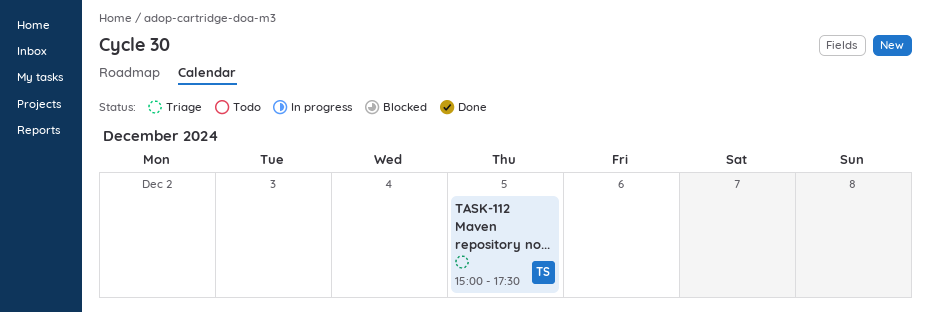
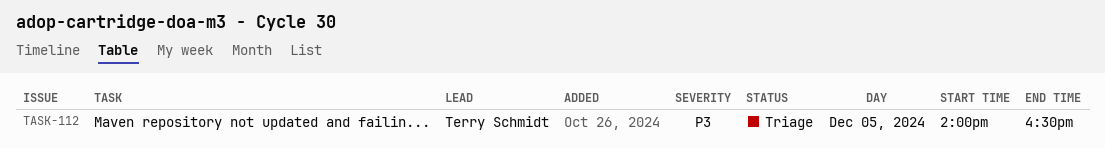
TASK-112, begins: 15:00 -> 14:00
TASK-112, ends: 17:30 -> 16:30

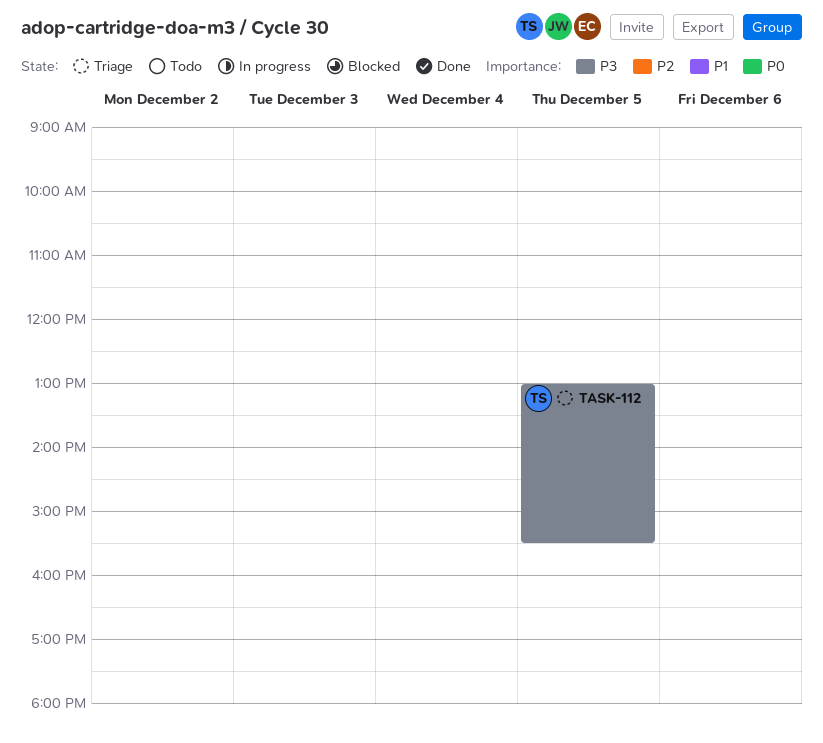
TASK-112, begins: 14:00 -> 13:00
TASK-112, ends: 16:30 -> 15:30

